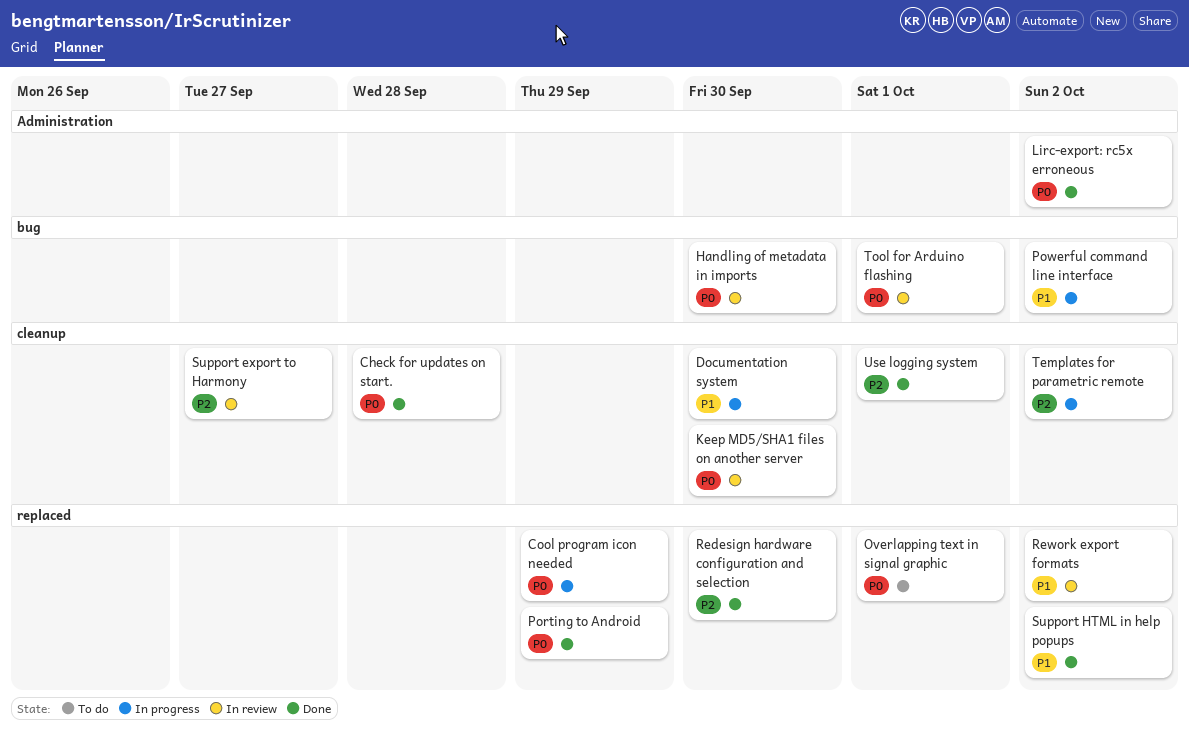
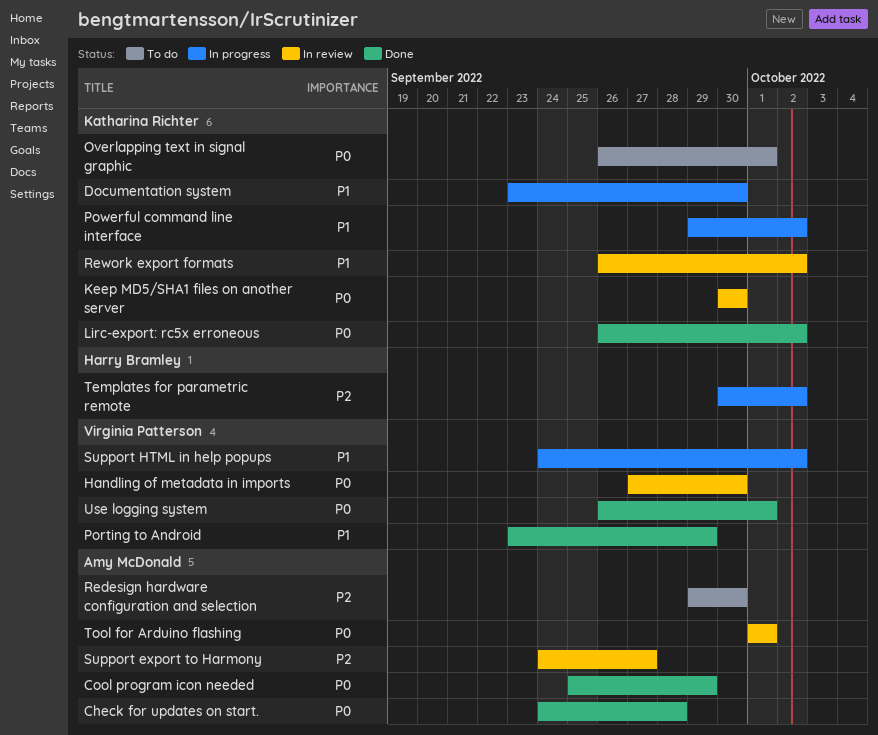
Cool program icon needed, status: In progress -> Done
Porting to Android, priority: P0 -> P1
Redesign hardware configuration and selection, status: Done -> To do
Support HTML in help popups, status: Done -> In progress
Use logging system, priority: P2 -> P0

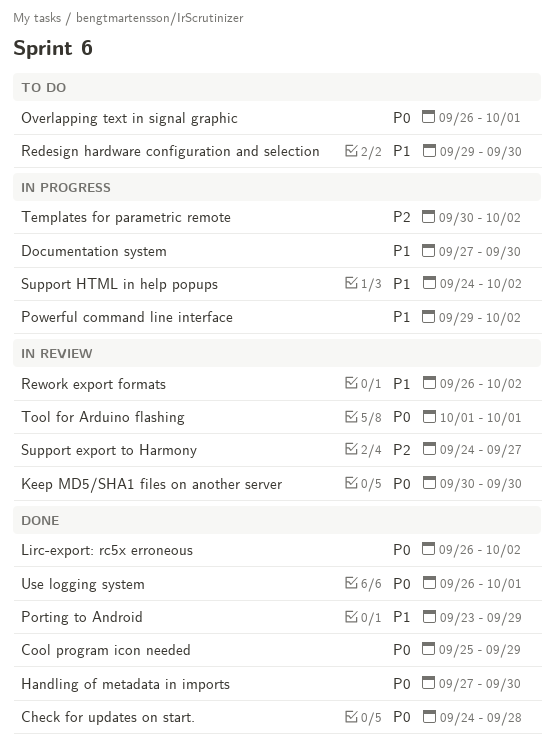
Documentation system, start: Sep 23 -> Sep 27
Handling of metadata in imports, status: In review -> Done
Redesign hardware configuration and selection, priority: P2 -> P1

